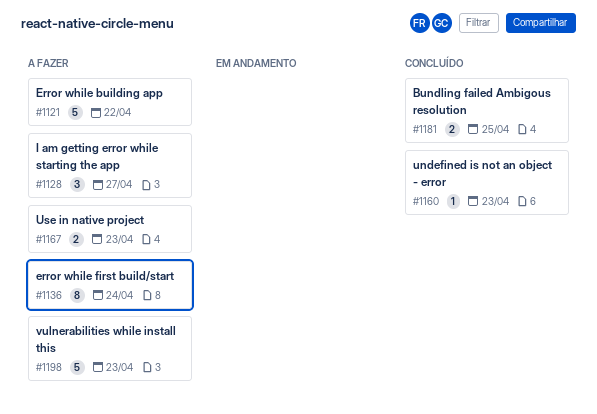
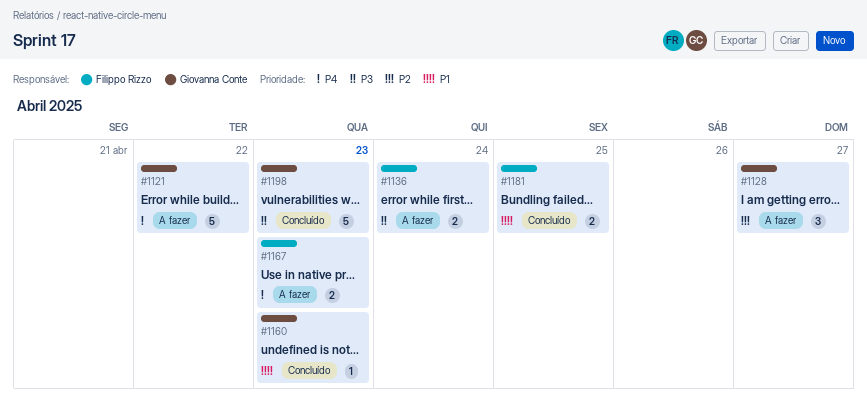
#1136, estimate: 8 -> 2
#1198, status: A fazer -> Concluído

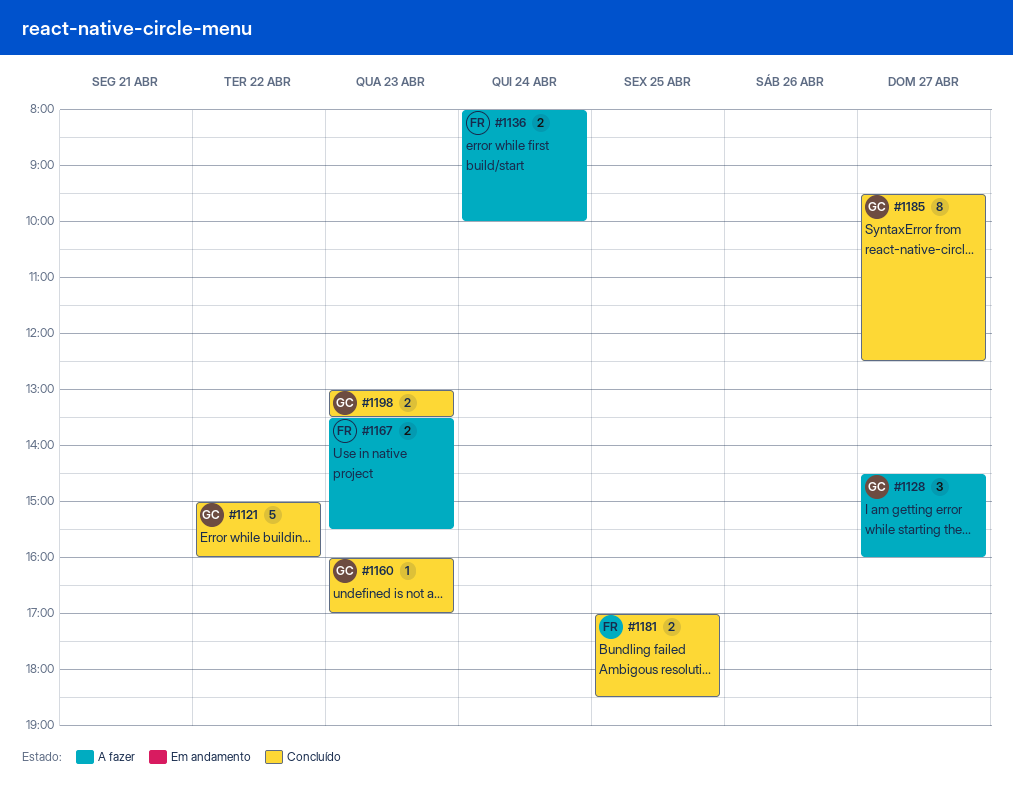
#1121, status: A fazer -> Concluído
#1185: none -> present
#1198, estimate: 5 -> 2

